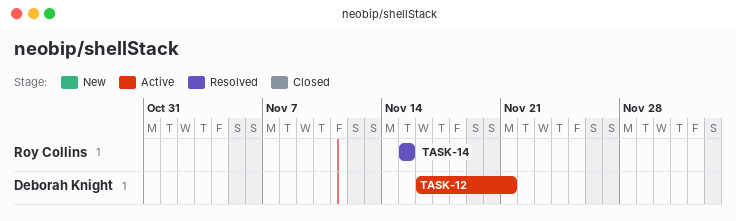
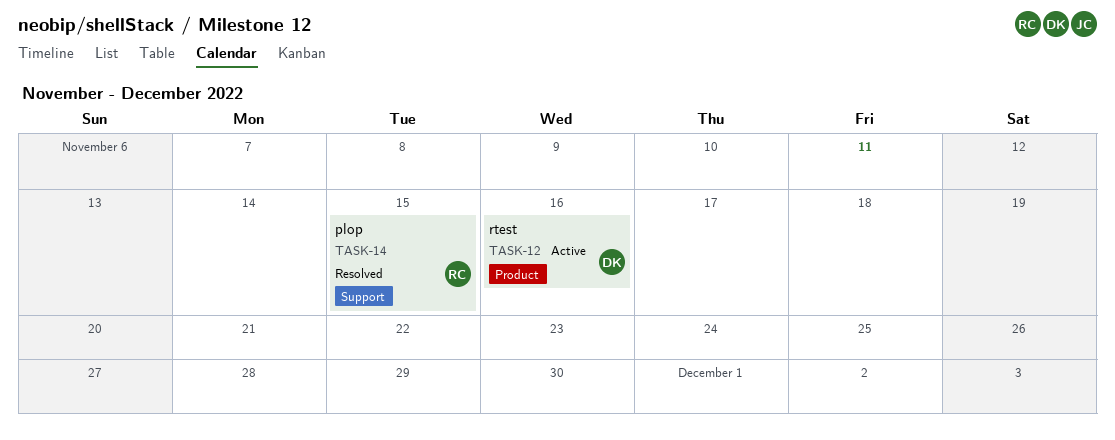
TASK-12, due: Nov 21 -> Nov 16

